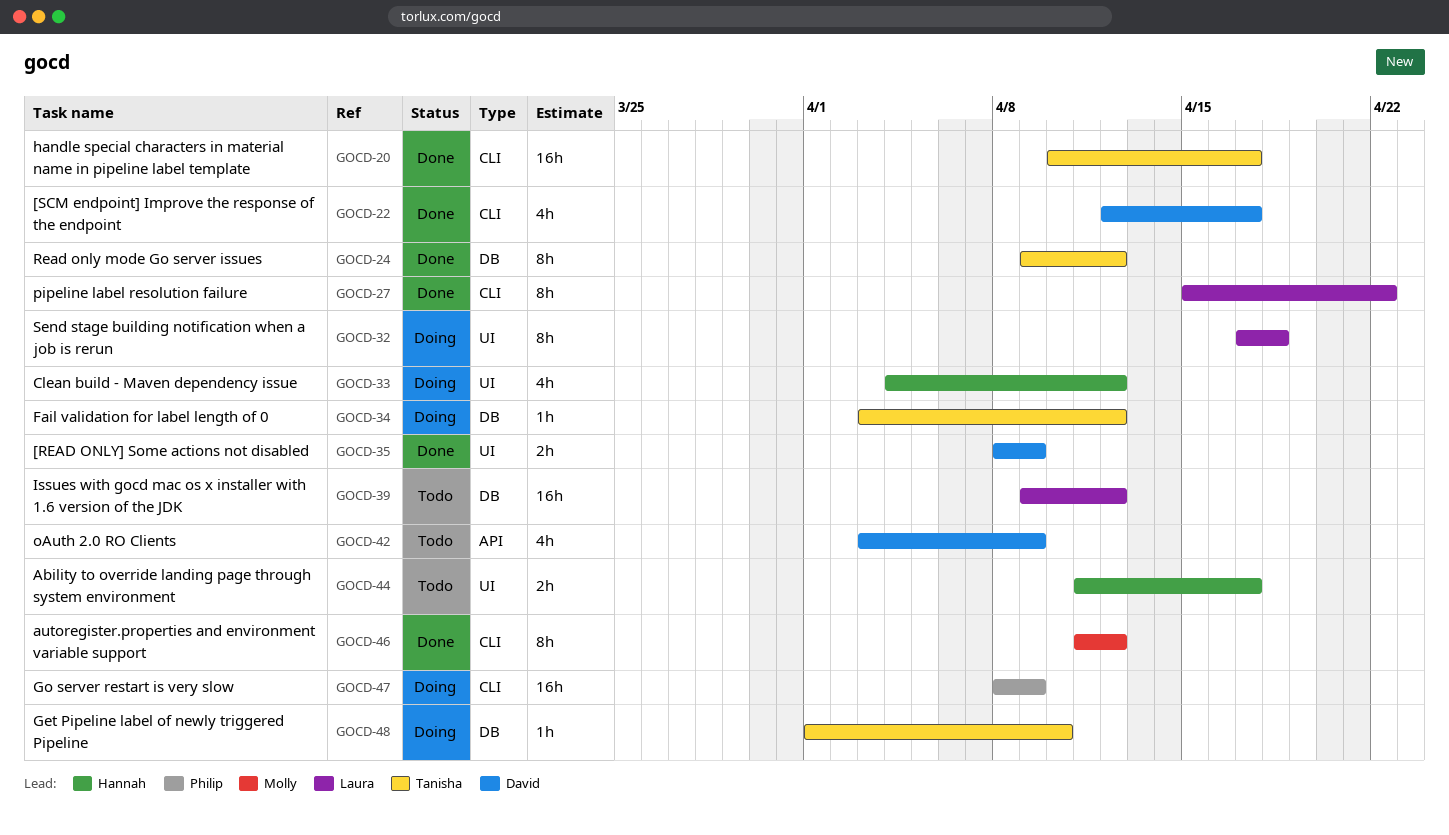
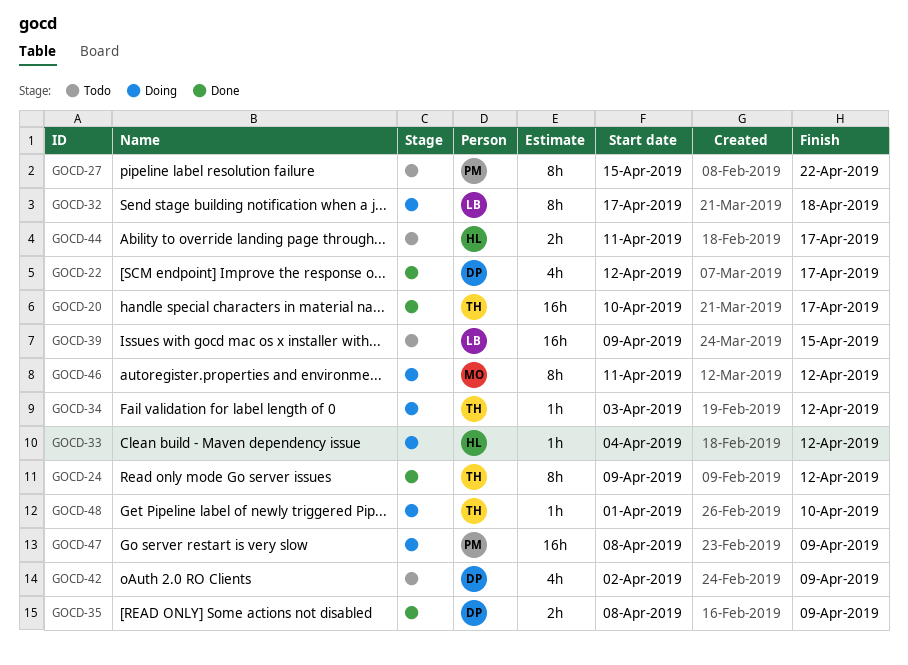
GOCD-27, status: Done -> Todo
GOCD-27, owner: Laura -> Philip
GOCD-33, estimate: 4h -> 1h
GOCD-39, due: Apr 12 -> Apr 15
GOCD-42, start: Apr 3 -> Apr 2
GOCD-46, status: Done -> Doing

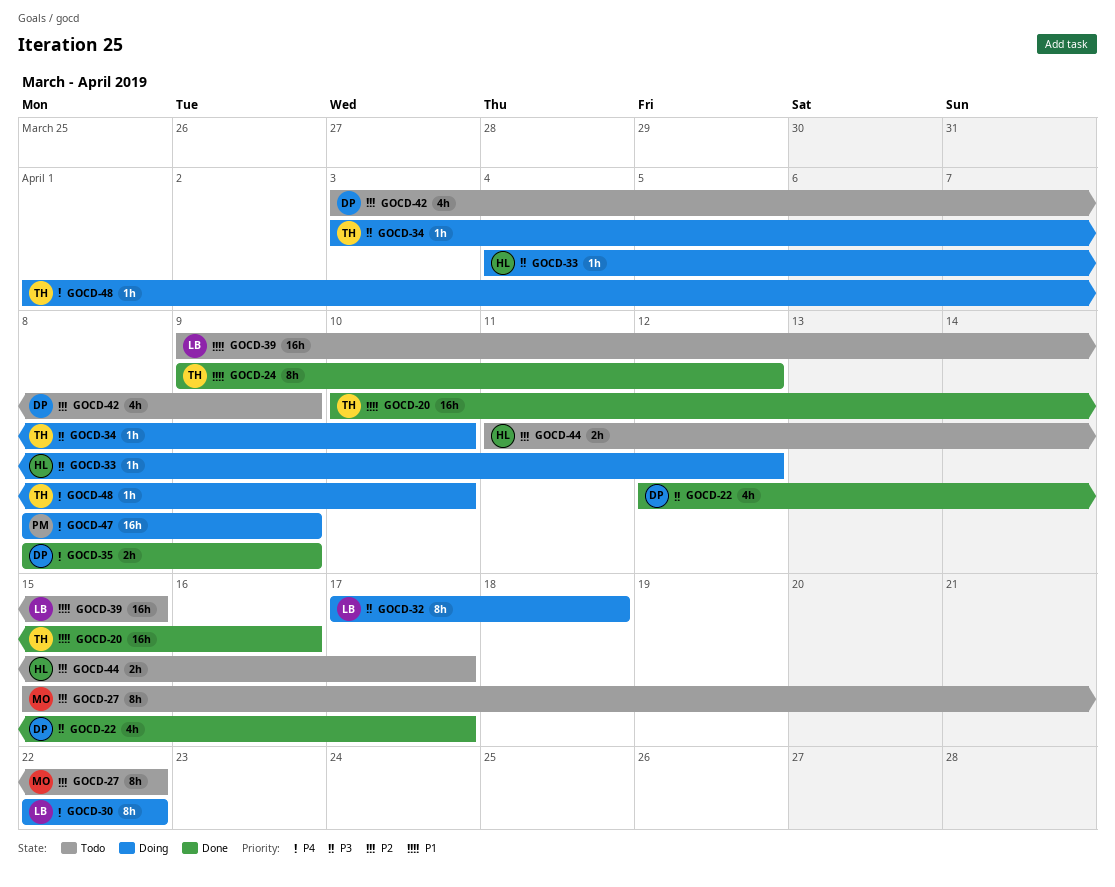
GOCD-20, due: Apr 17 -> Apr 16
GOCD-27, owner: PM -> MO
GOCD-30: none -> present
GOCD-34, due: Apr 12 -> Apr 10
GOCD-42, start: Apr 2 -> Apr 3
GOCD-46: present -> none

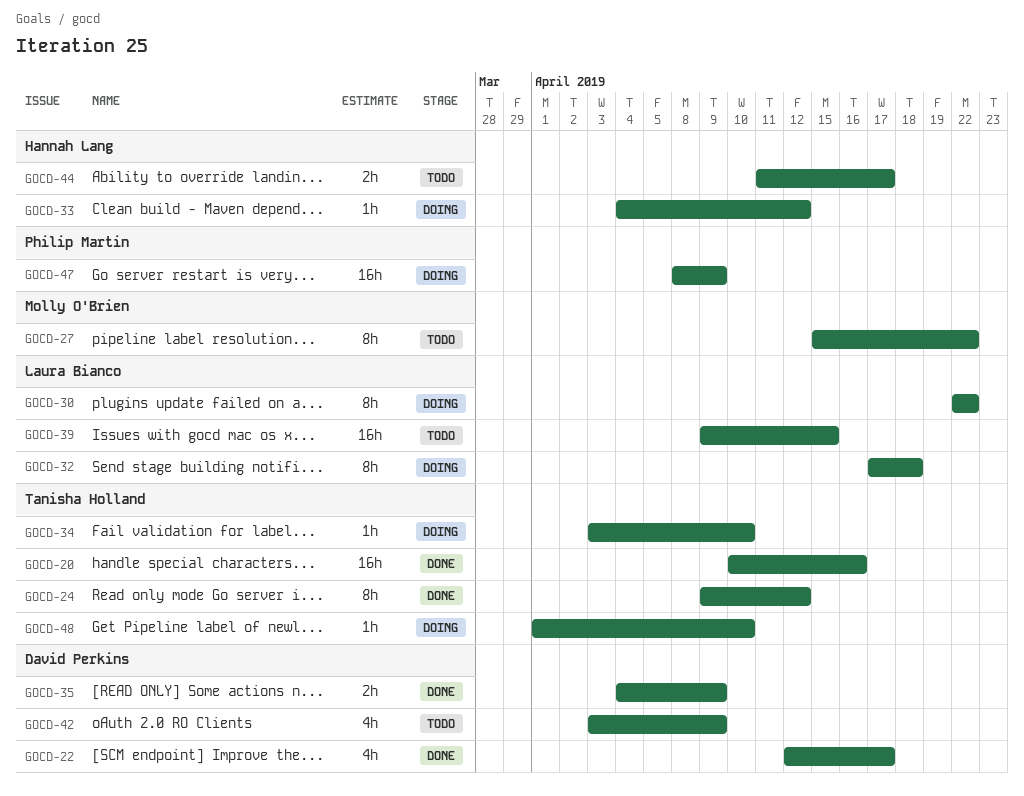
GOCD-35, start: Apr 8 -> Apr 4

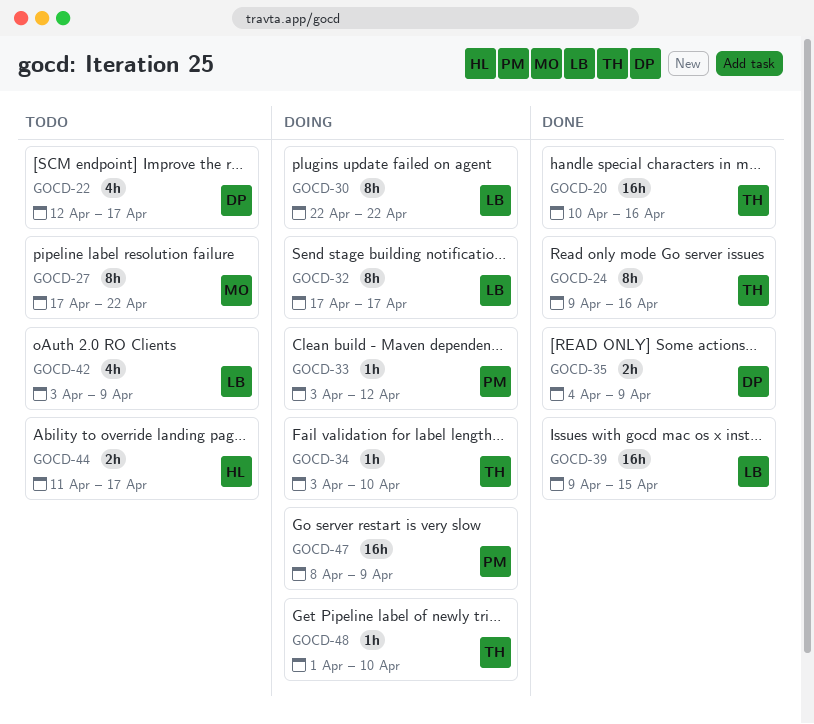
GOCD-22, status: Done -> Todo
GOCD-24, due: Apr 12 -> Apr 16
GOCD-27, start: Apr 15 -> Apr 17
GOCD-32, due: Apr 18 -> Apr 17
GOCD-33, owner: Hannah Lang -> Philip Martin
GOCD-33, start: Apr 4 -> Apr 3
GOCD-39, status: Todo -> Done
GOCD-42, owner: David Perkins -> Laura Bianco

